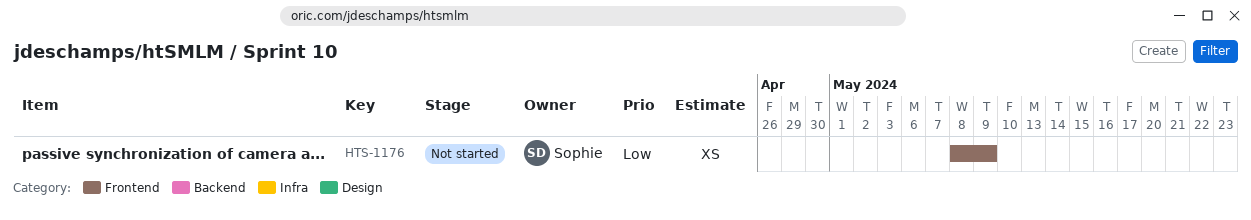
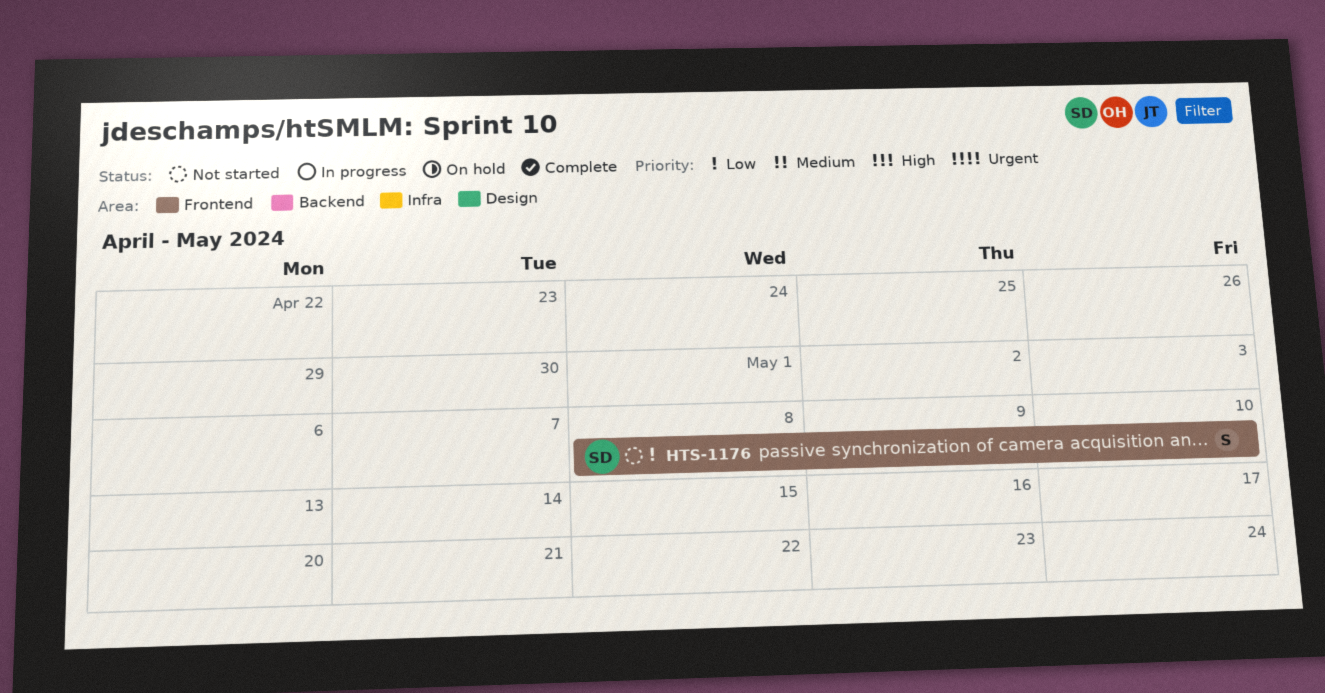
HTS-1176, estimate: XS -> S
HTS-1176, due: May 9 -> May 10

